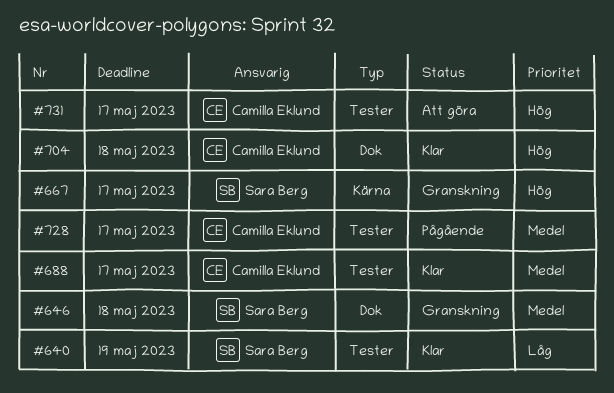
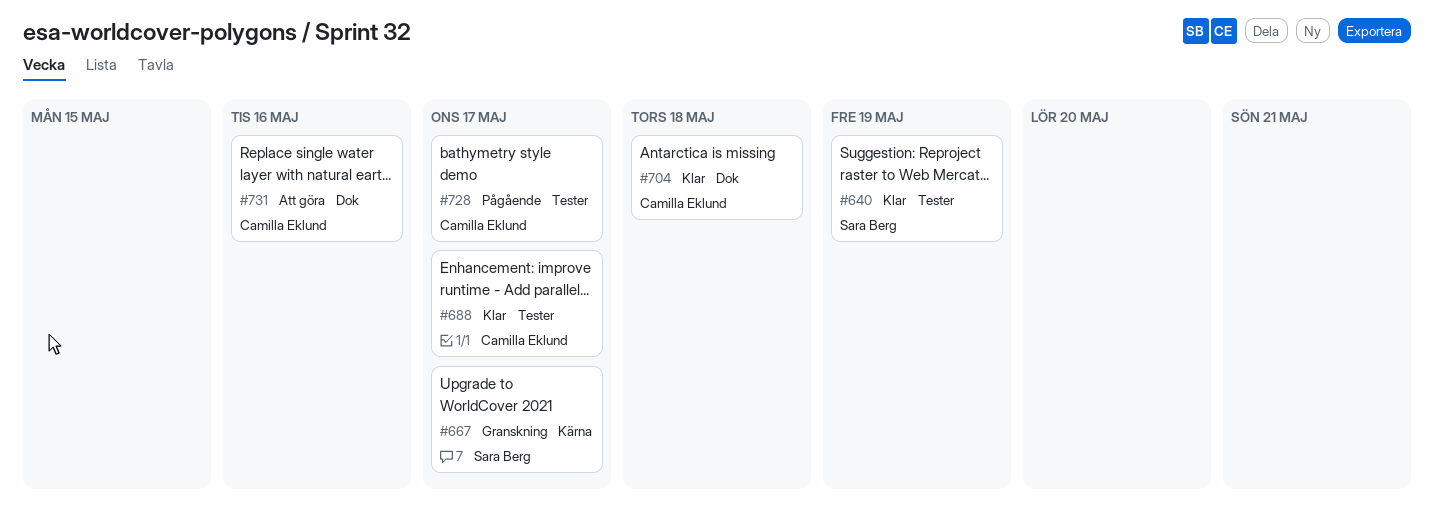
#646: present -> none
#731, label: Tester -> Dok
#731, due: May 17 -> May 16

